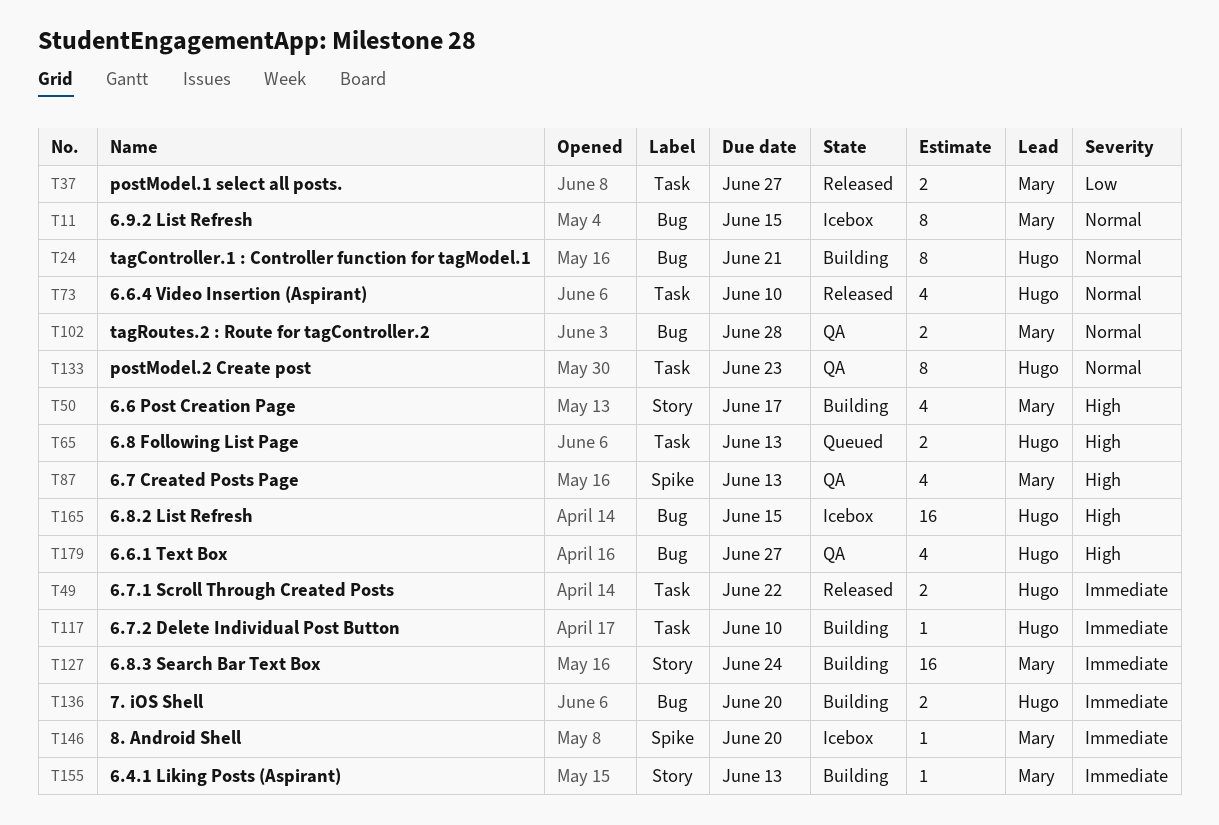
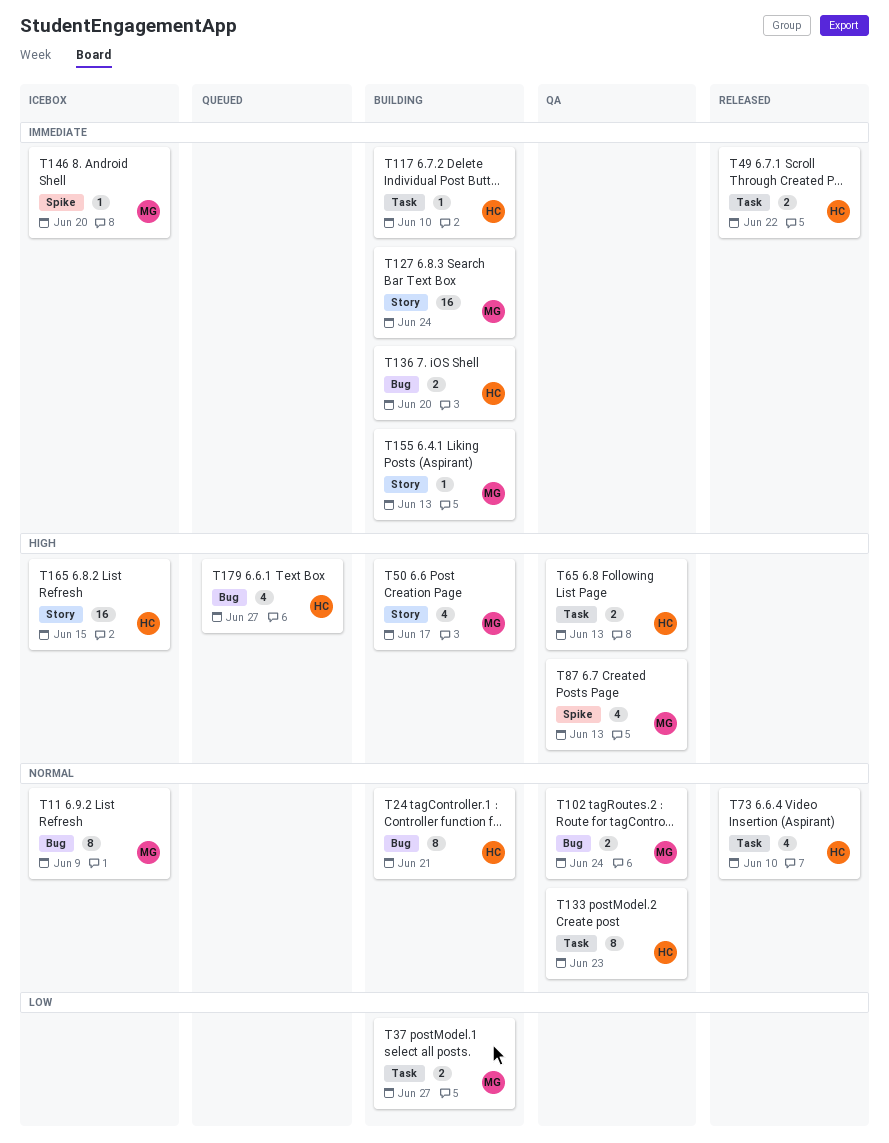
T11, due: Jun 15 -> Jun 9
T37, status: Released -> Building
T65, status: Queued -> QA
T102, due: Jun 28 -> Jun 24
T165, label: Bug -> Story
T179, status: QA -> Queued

